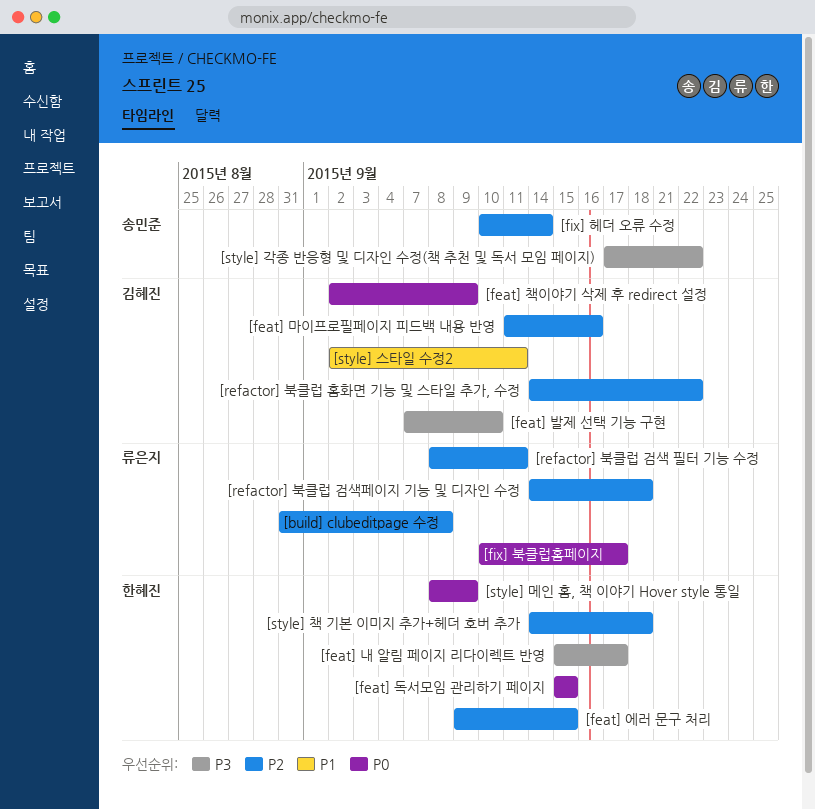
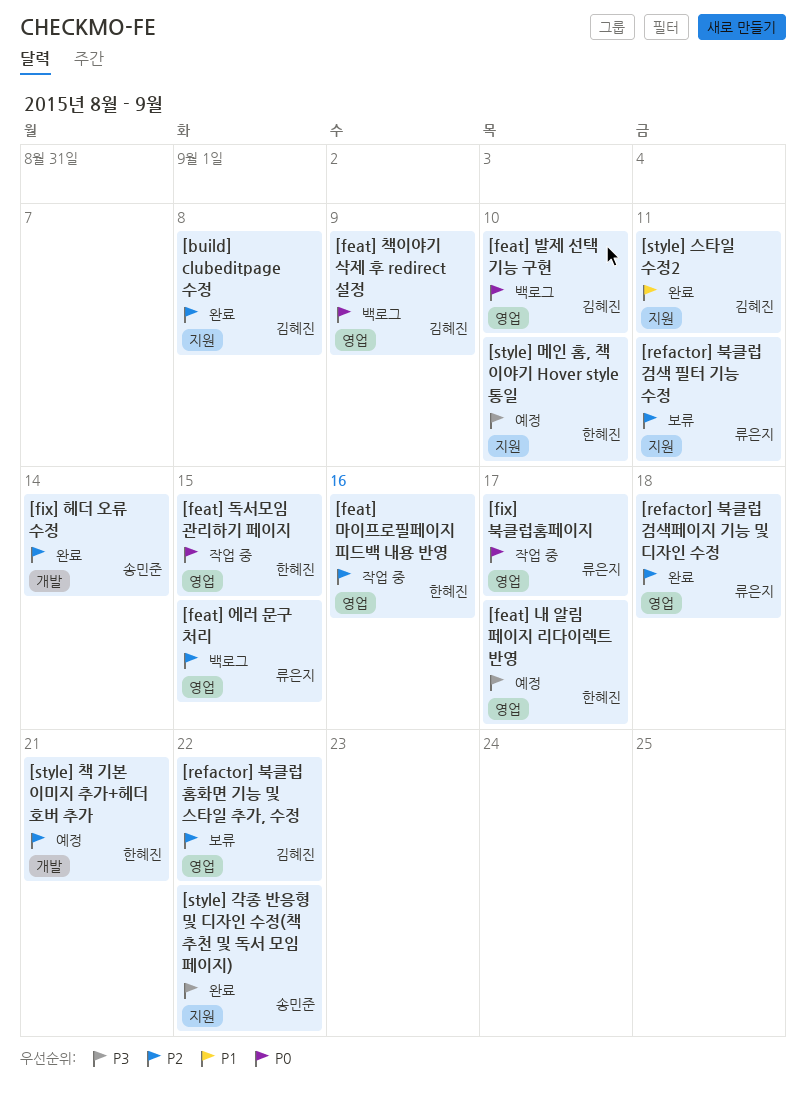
[build] clubeditpage 수정, owner: 류은지 -> 김혜진
[feat] 마이프로필페이지 피드백 내용 반영, owner: 김혜진 -> 한혜진
[feat] 발제 선택 기능 구현, priority: P3 -> P0
[feat] 에러 문구 처리, owner: 한혜진 -> 류은지
[style] 메인 홈, 책 이야기 Hover style 통일, priority: P0 -> P3
[style] 메인 홈, 책 이야기 Hover style 통일, due: Sep 9 -> Sep 10
[style] 책 기본 이미지 추가+헤더 호버 추가, due: Sep 18 -> Sep 21

